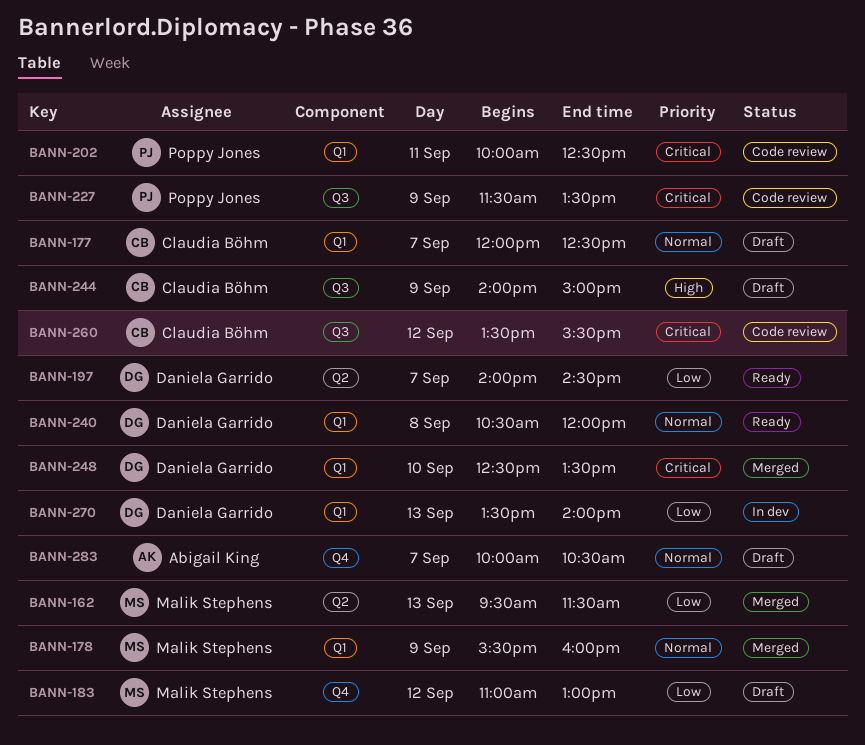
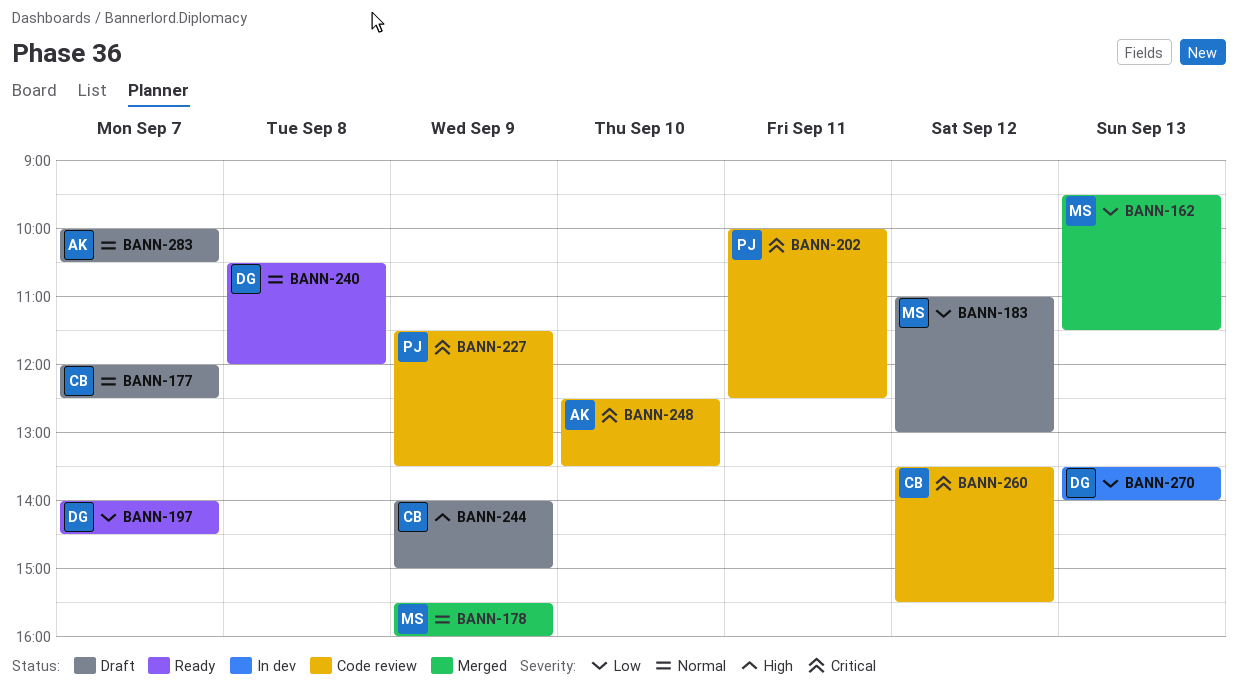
BANN-248, status: Merged -> Code review
BANN-248, owner: Daniela Garrido -> Abigail King

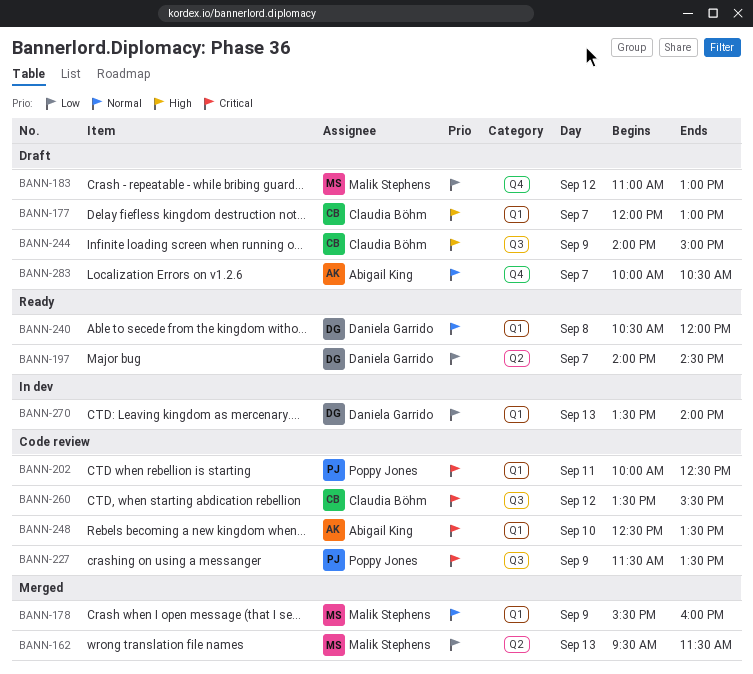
BANN-177, priority: Normal -> High
BANN-177, ends: 12:30 -> 13:00

